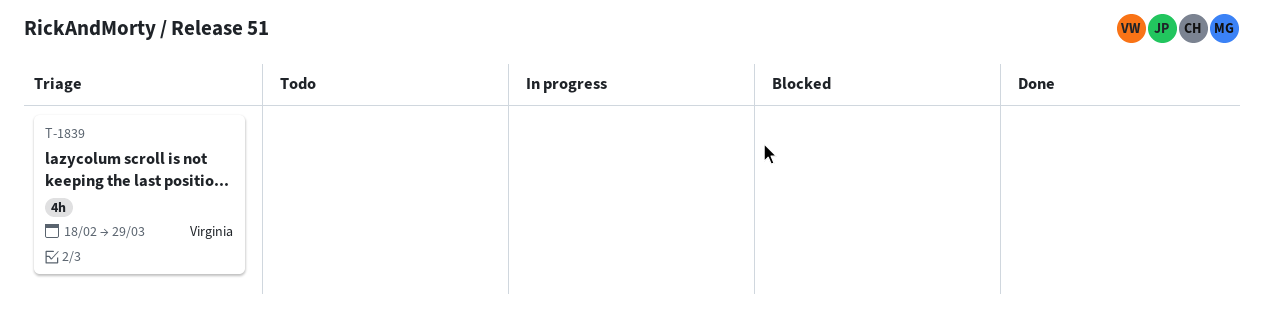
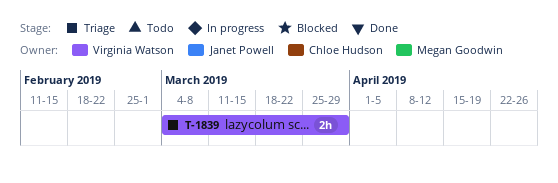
T-1839, estimate: 4h -> 2h
T-1839, start: Feb 18 -> Mar 4

